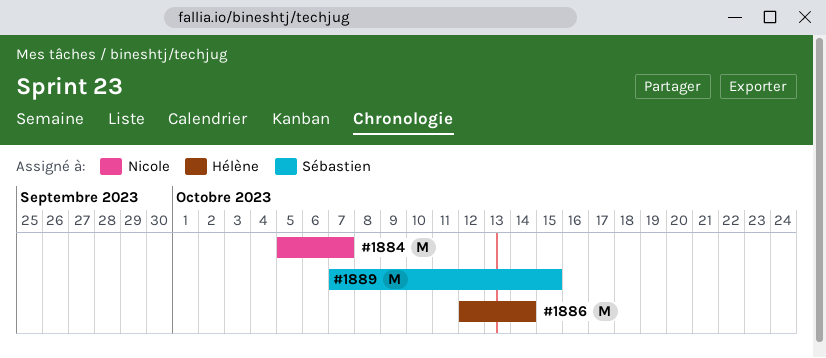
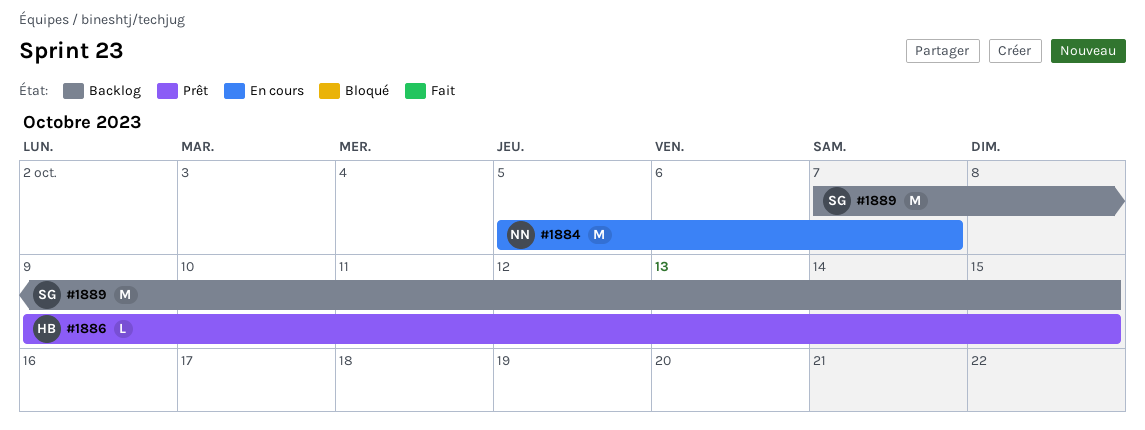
#1886, estimate: M -> L
#1886, start: Oct 12 -> Oct 9
#1886, due: Oct 14 -> Oct 15

